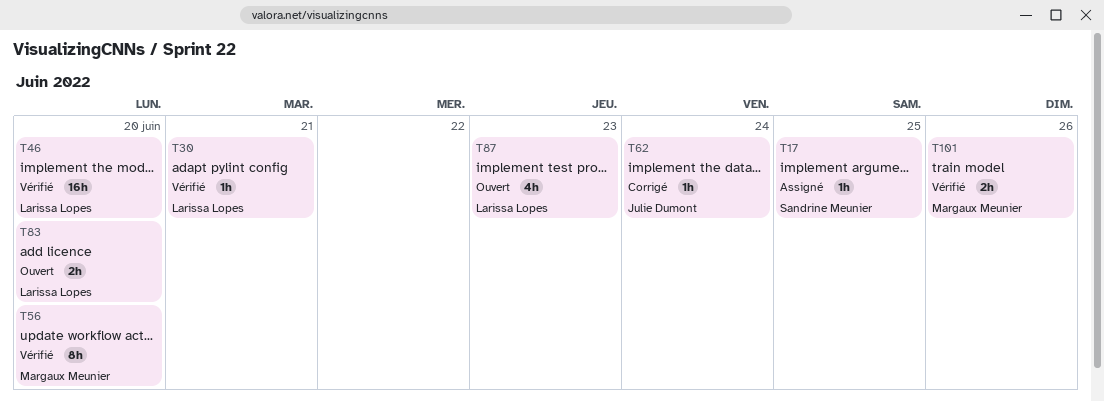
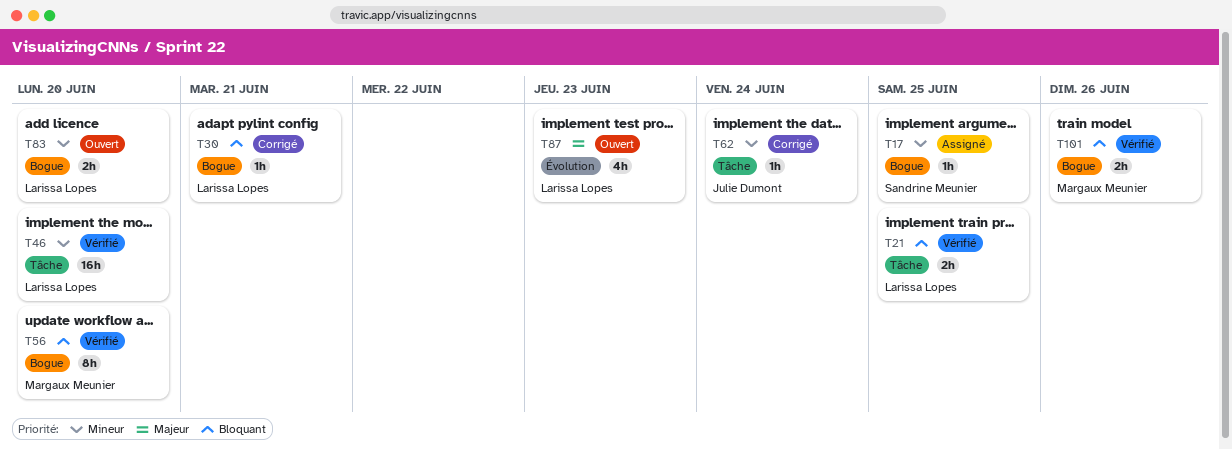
T21: none -> present
T30, status: Vérifié -> Corrigé

